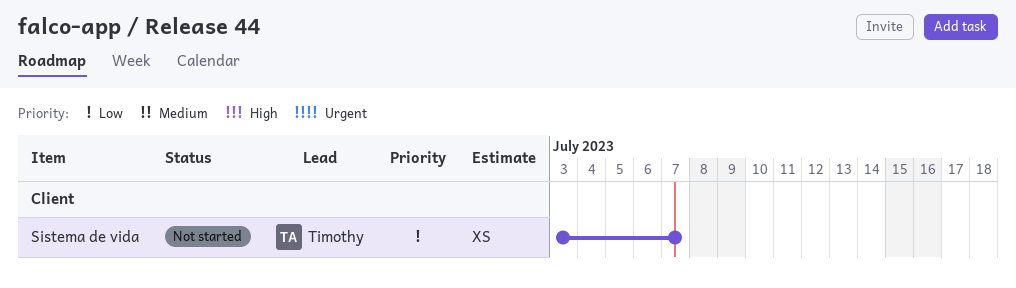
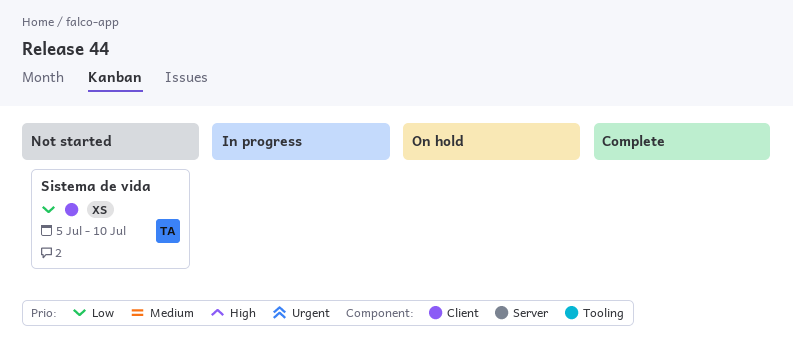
Sistema de vida, start: Jul 3 -> Jul 5
Sistema de vida, due: Jul 7 -> Jul 10

